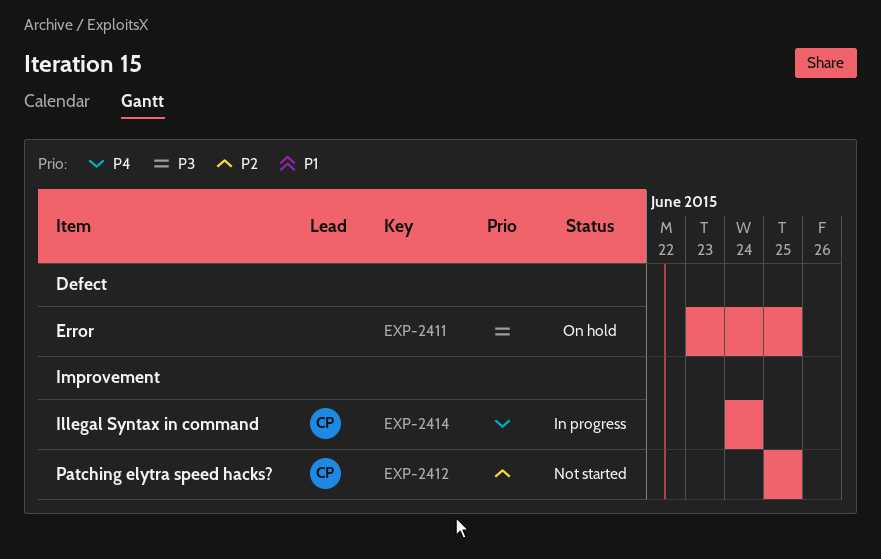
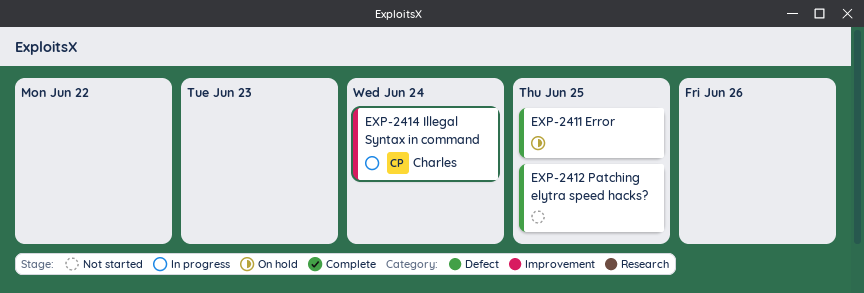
EXP-2412, owner: Charles -> none
EXP-2412, label: Improvement -> Defect

